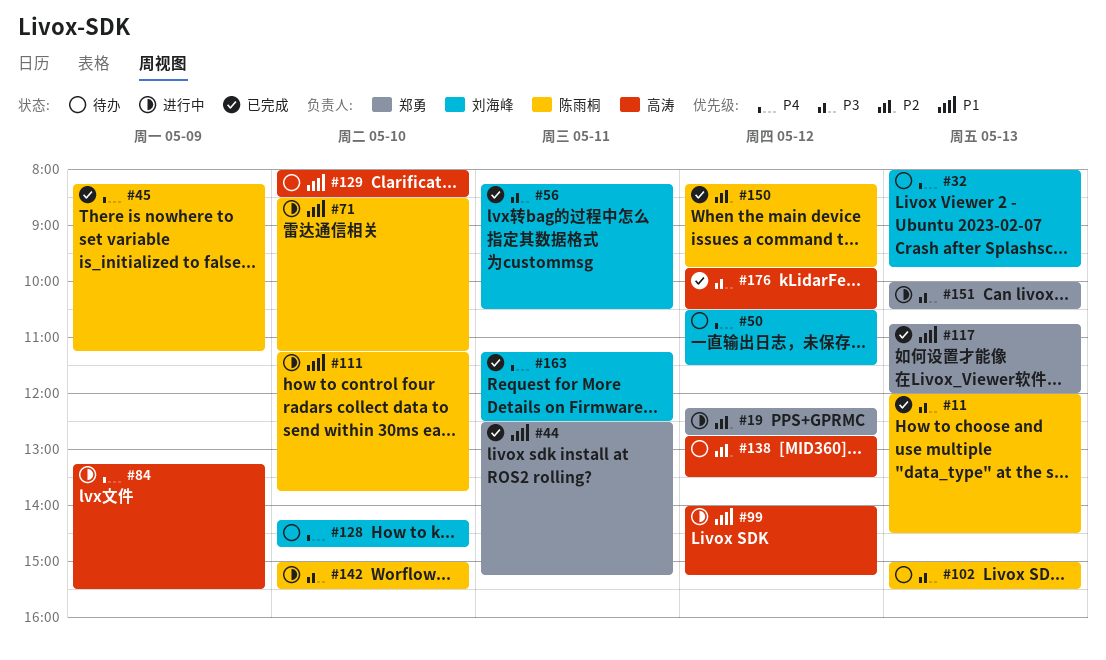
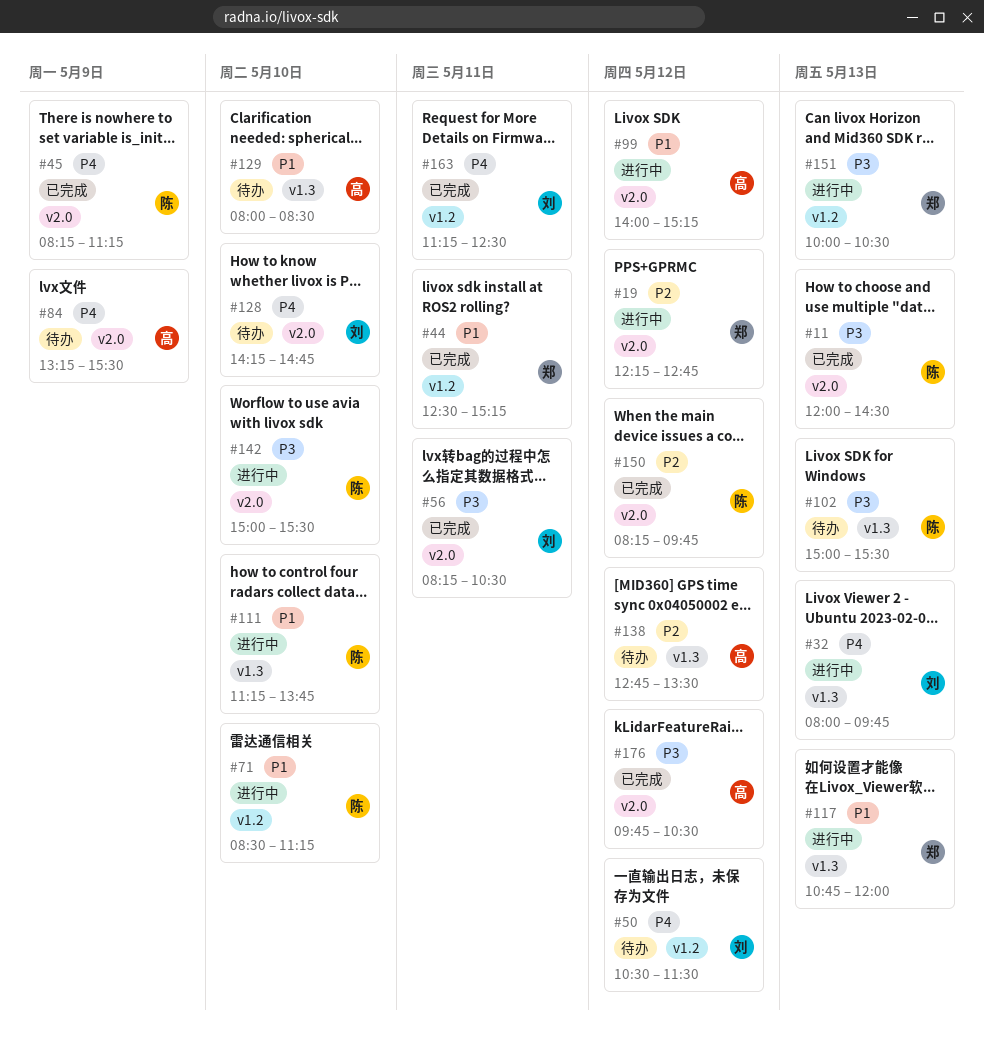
#32, status: 待办 -> 进行中
#84, status: 进行中 -> 待办
#117, status: 已完成 -> 进行中

